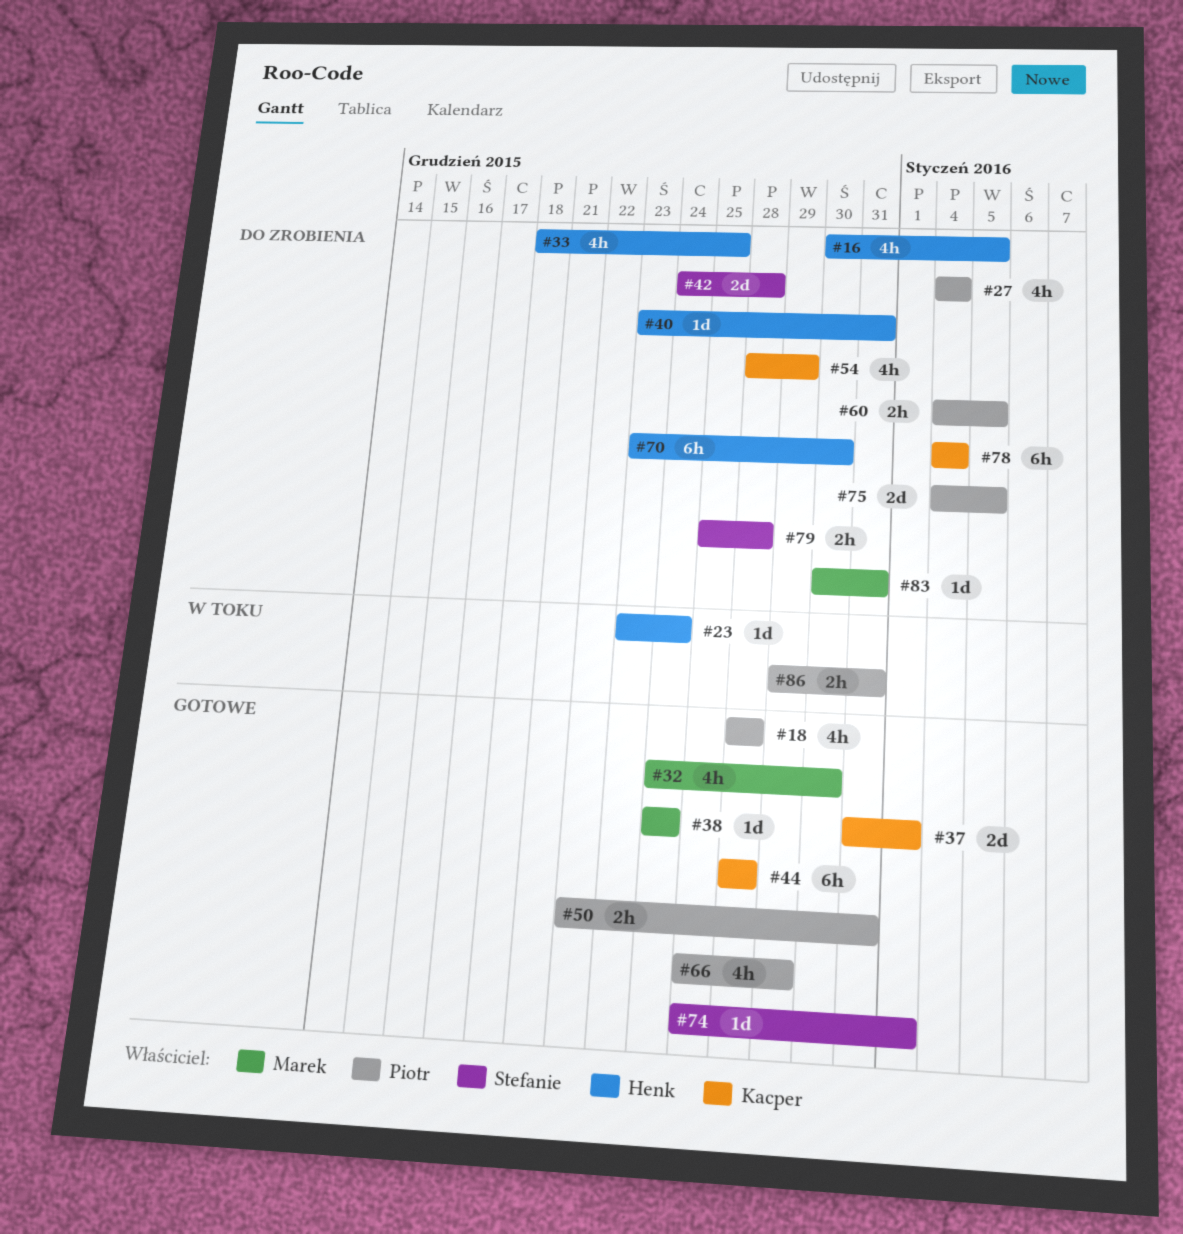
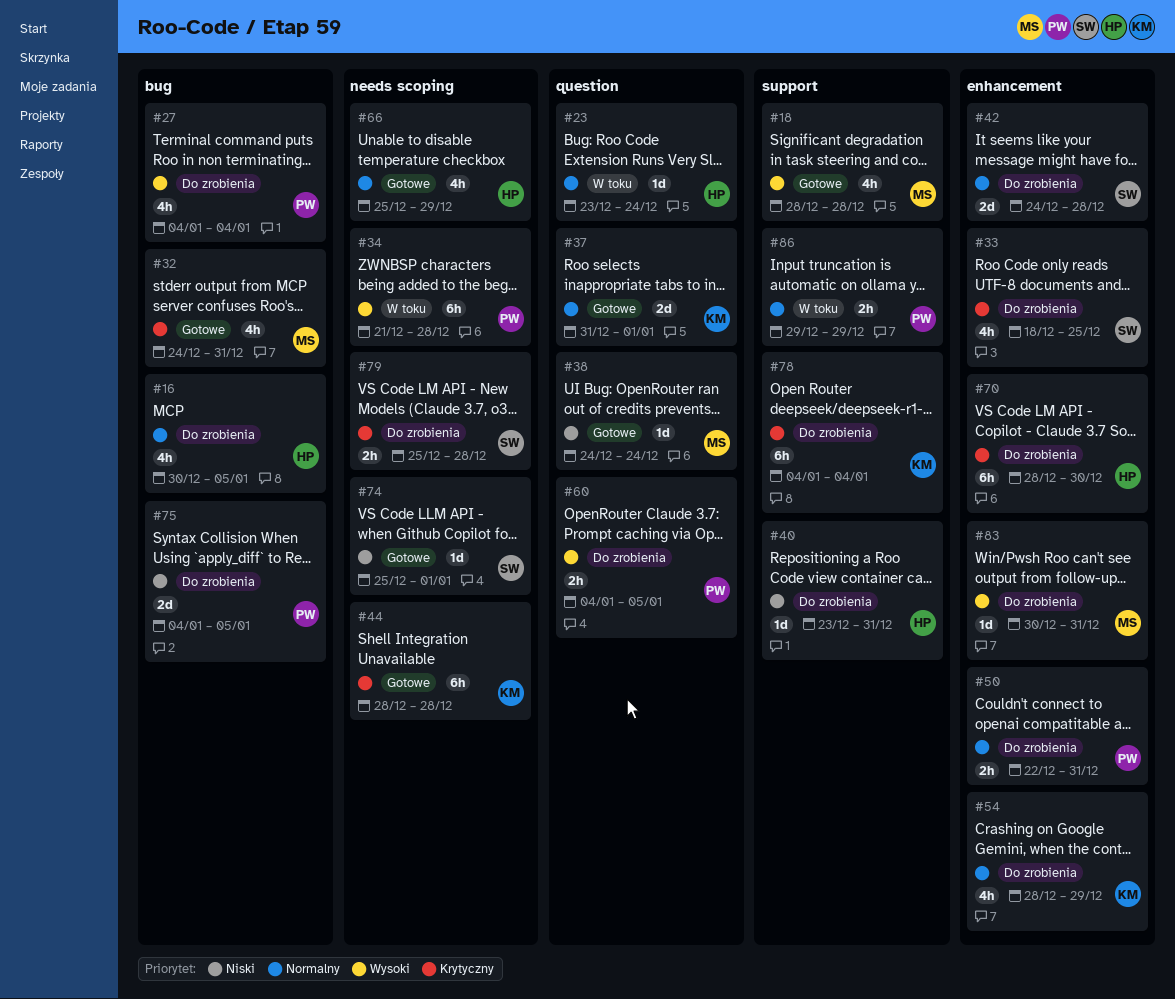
#18, owner: Piotr -> Marek
#32, due: Dec 30 -> Dec 31
#33, owner: Henk -> Stefanie
#34: none -> present
#50, status: Gotowe -> Do zrobienia
#66, owner: Piotr -> Henk
#70, start: Dec 23 -> Dec 28
#86, due: Dec 31 -> Dec 29

